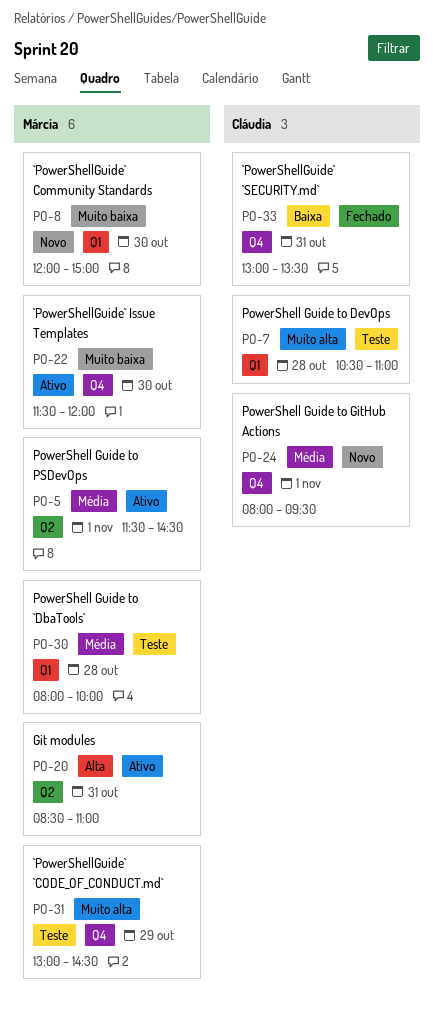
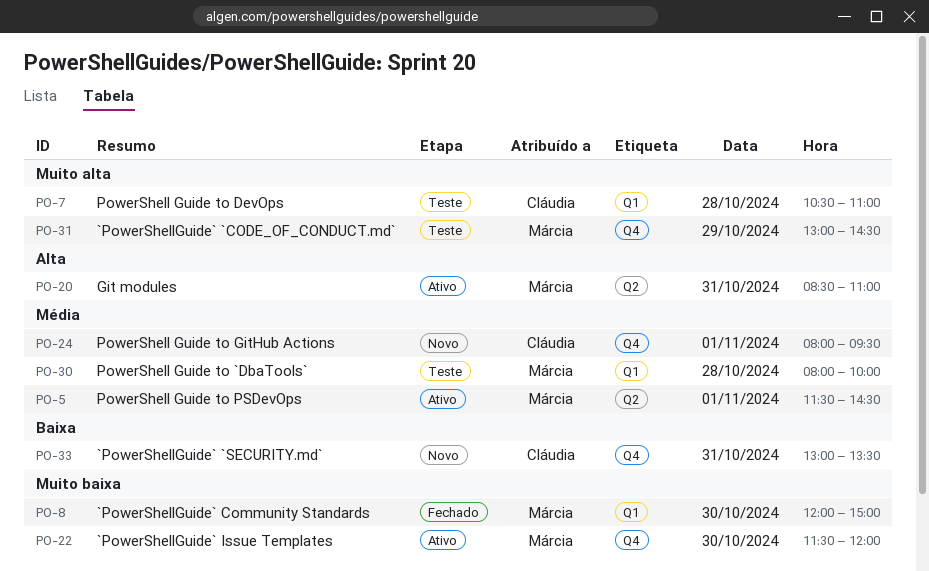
PO-8, status: Novo -> Fechado
PO-33, status: Fechado -> Novo

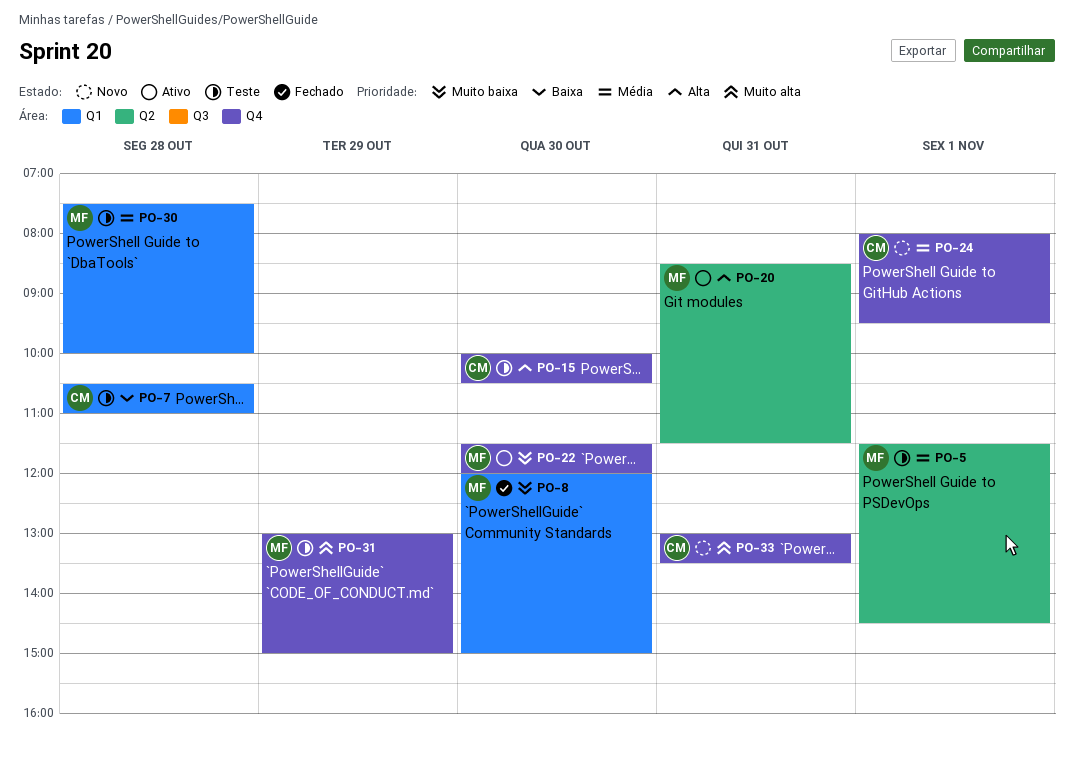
PO-5, status: Ativo -> Teste
PO-7, priority: Muito alta -> Baixa
PO-15: none -> present
PO-20, ends: 11:00 -> 11:30
PO-30, begins: 08:00 -> 07:30
PO-31, ends: 14:30 -> 15:00
PO-33, priority: Baixa -> Muito alta

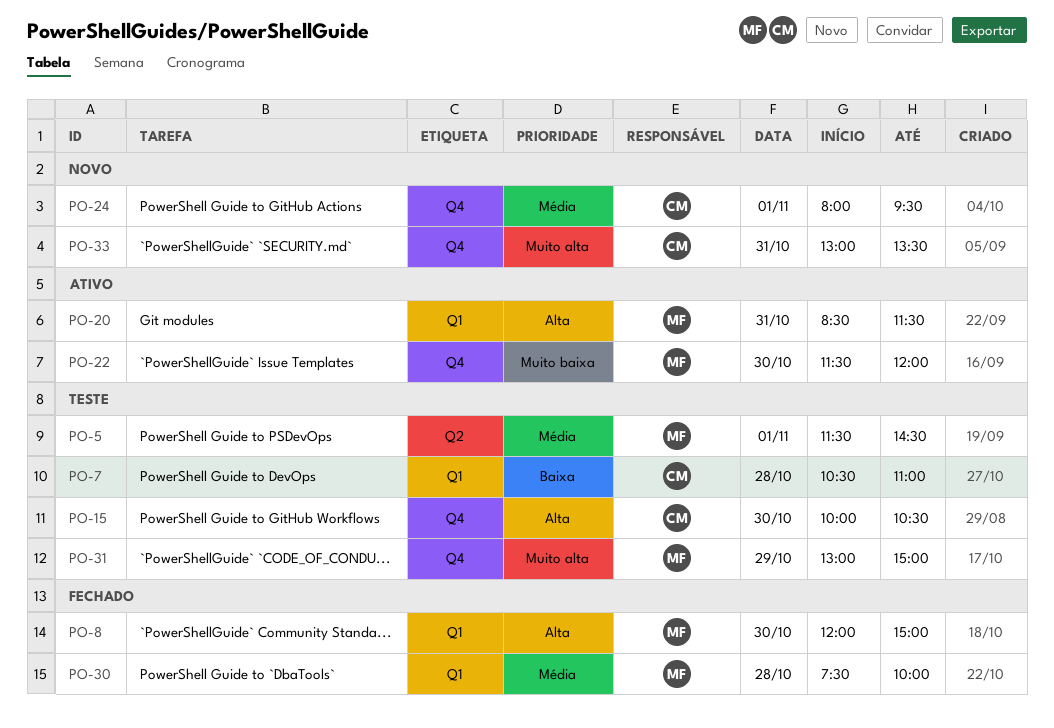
PO-8, priority: Muito baixa -> Alta
PO-20, label: Q2 -> Q1
PO-30, status: Teste -> Fechado

